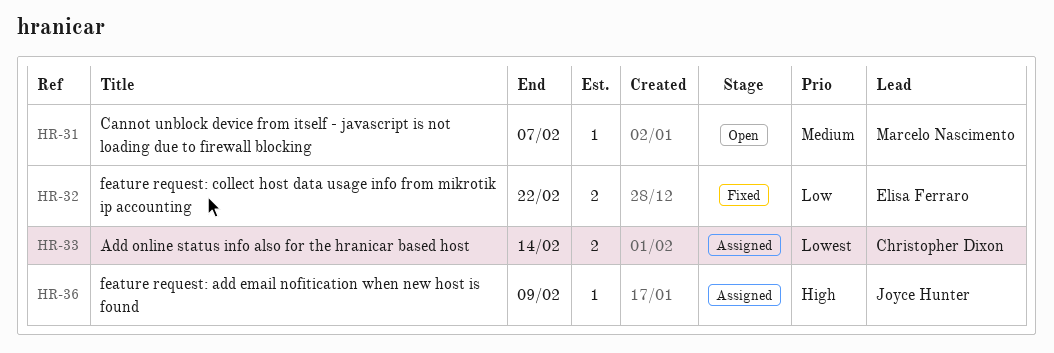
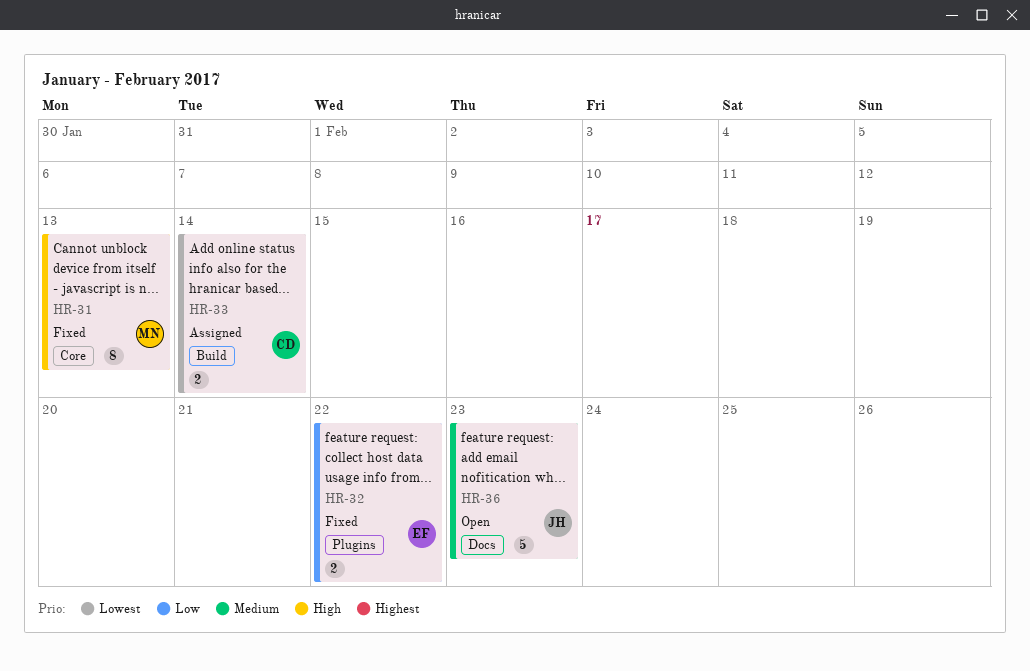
HR-31, status: Open -> Fixed
HR-31, priority: Medium -> High
HR-31, estimate: 1 -> 8
HR-31, due: Feb 7 -> Feb 13
HR-36, status: Assigned -> Open
HR-36, priority: High -> Medium
HR-36, estimate: 1 -> 5
HR-36, due: Feb 9 -> Feb 23

